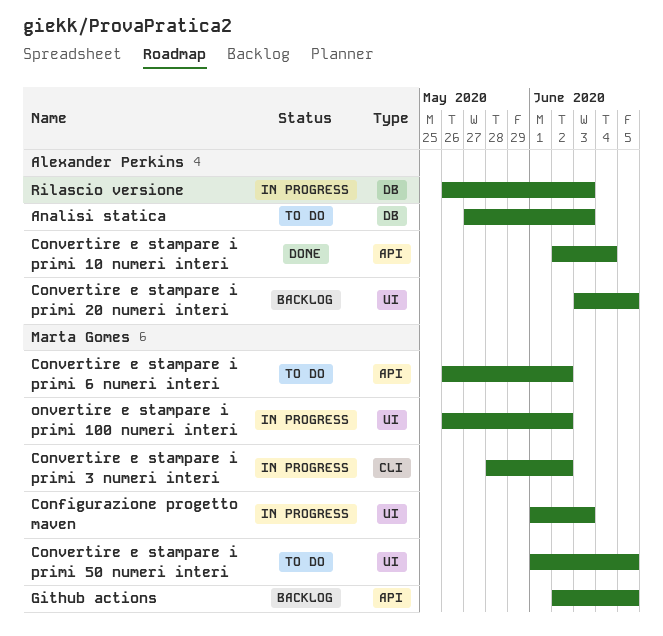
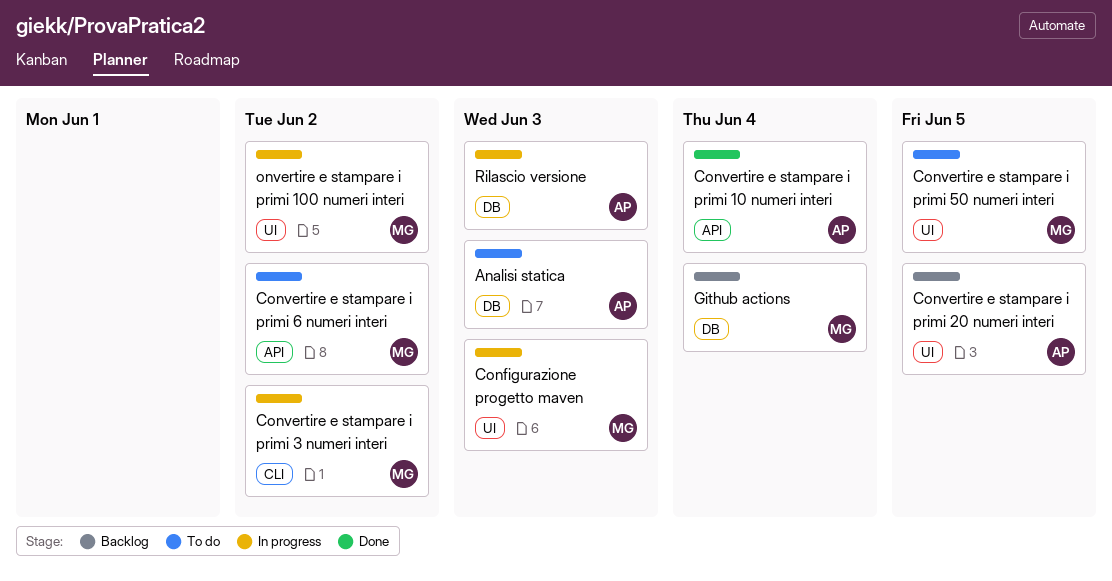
Github actions, label: API -> DB
Github actions, due: Jun 5 -> Jun 4

